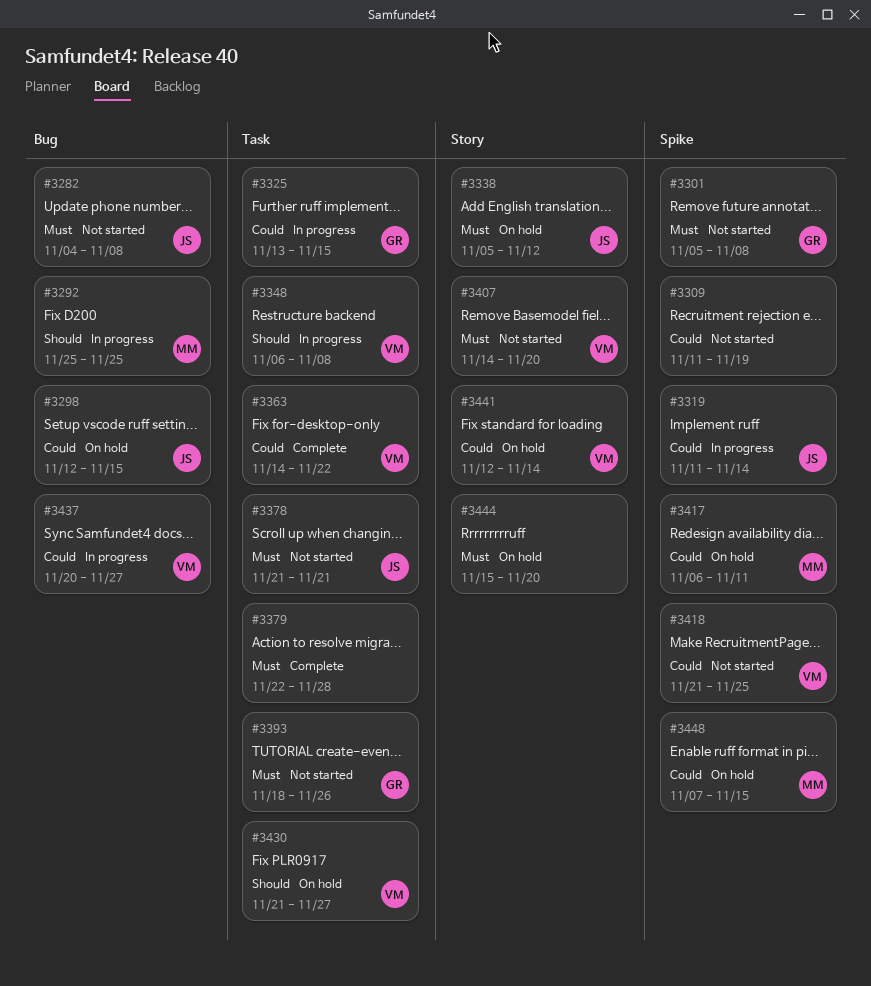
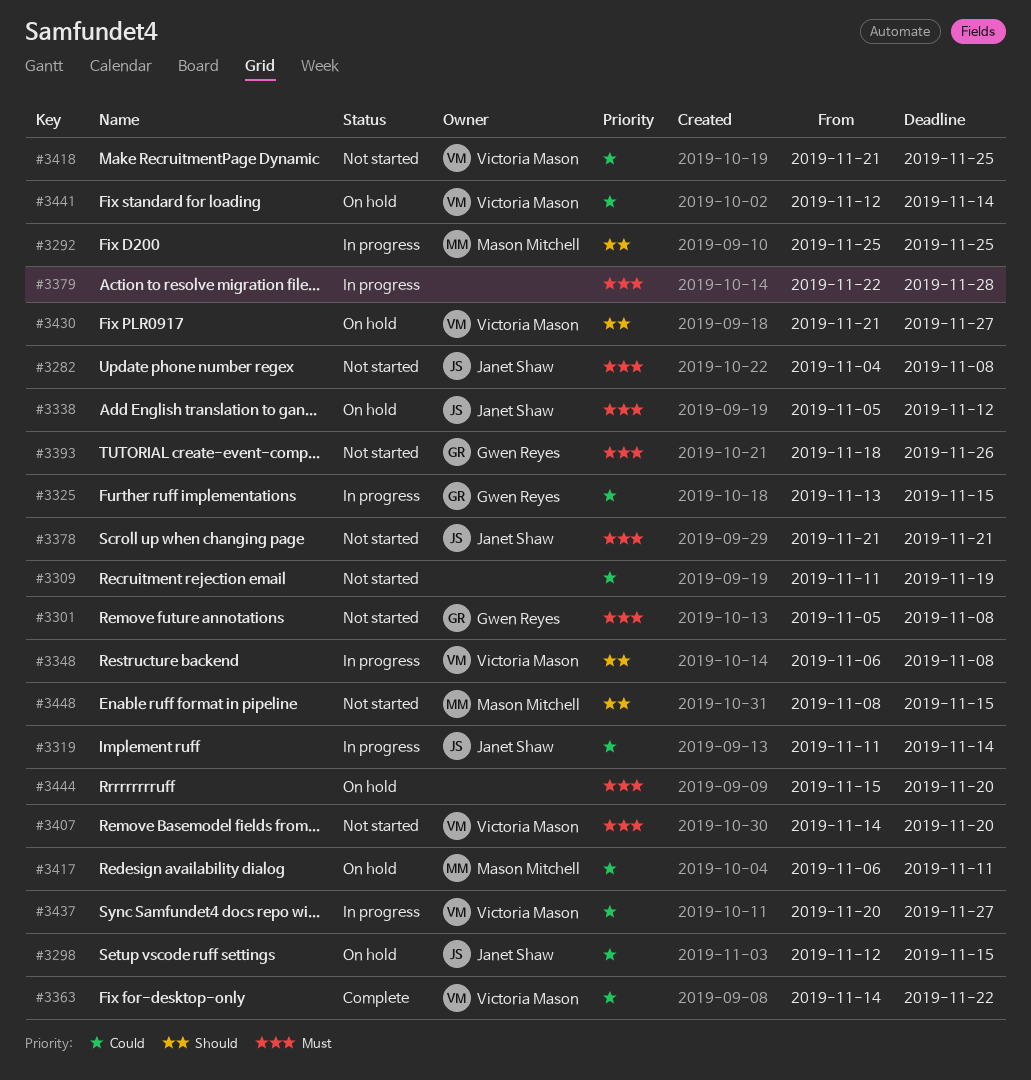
#3379, status: Complete -> In progress
#3448, status: On hold -> Not started
#3448, priority: Could -> Should
#3448, start: Nov 7 -> Nov 8

